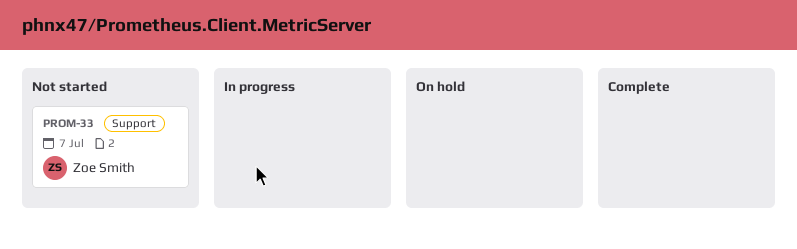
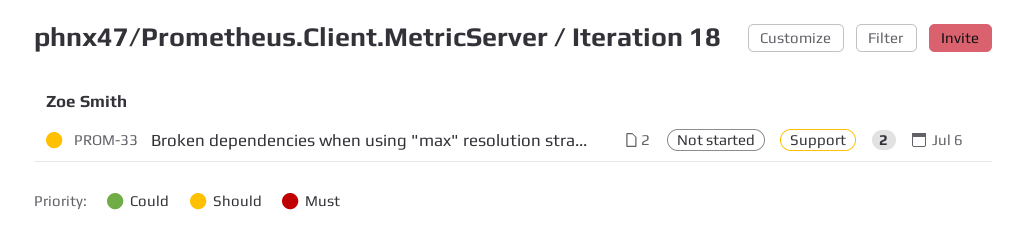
PROM-33, due: Jul 7 -> Jul 6

